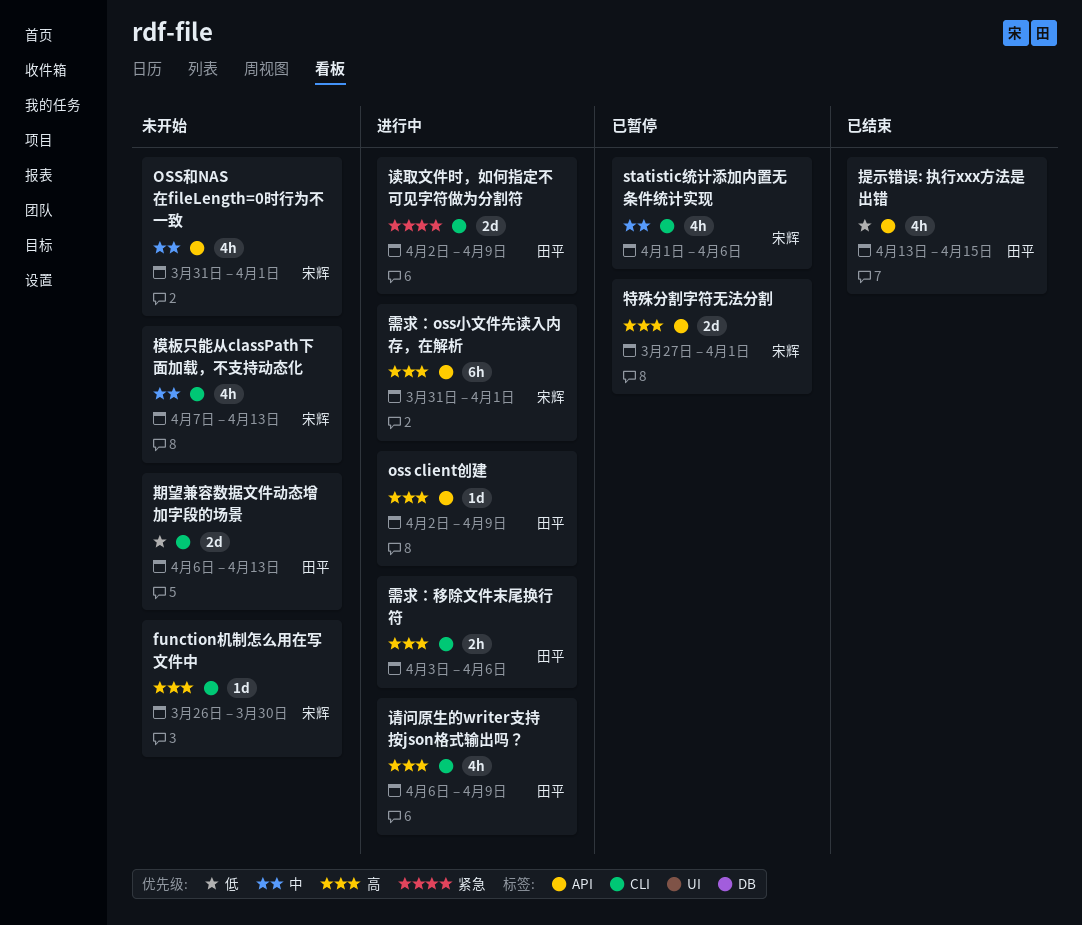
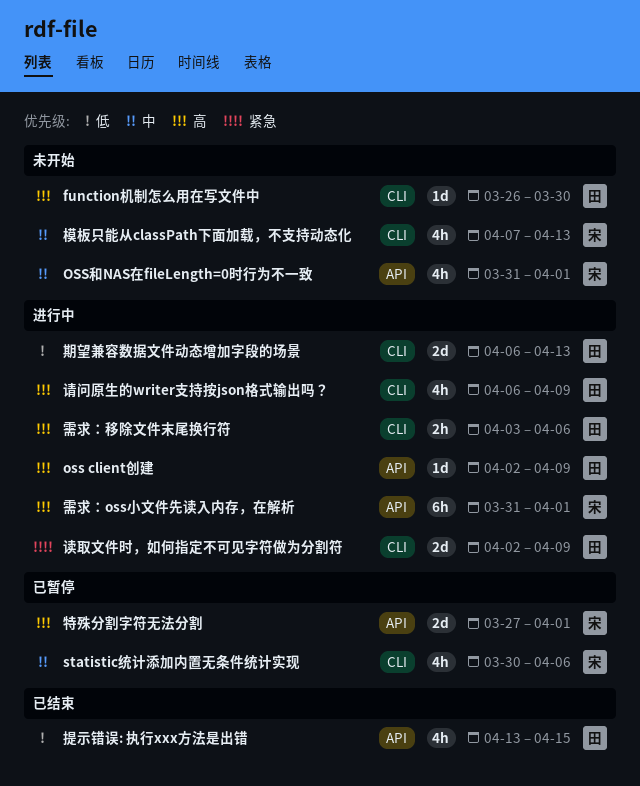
function机制怎么用在写文件中, owner: 宋辉 -> 田平
statistic统计添加内置无条件统计实现, start: Apr 1 -> Mar 30
期望兼容数据文件动态增加字段的场景, status: 未开始 -> 进行中

